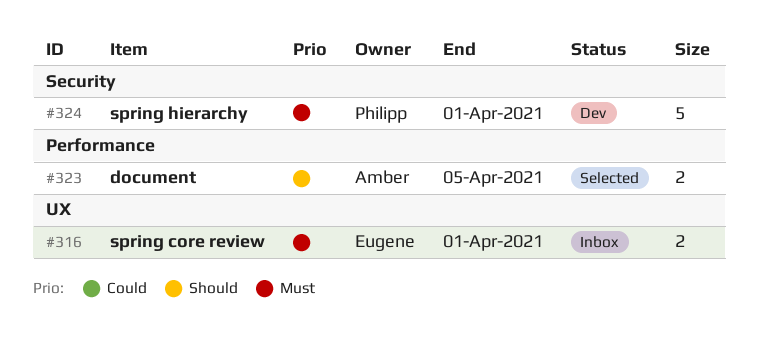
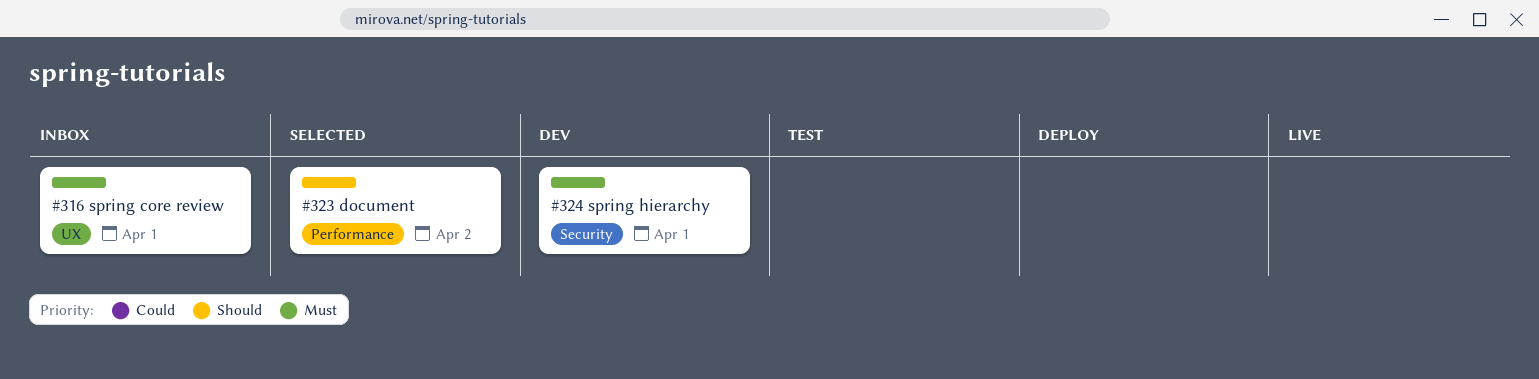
#323, due: Apr 5 -> Apr 2

